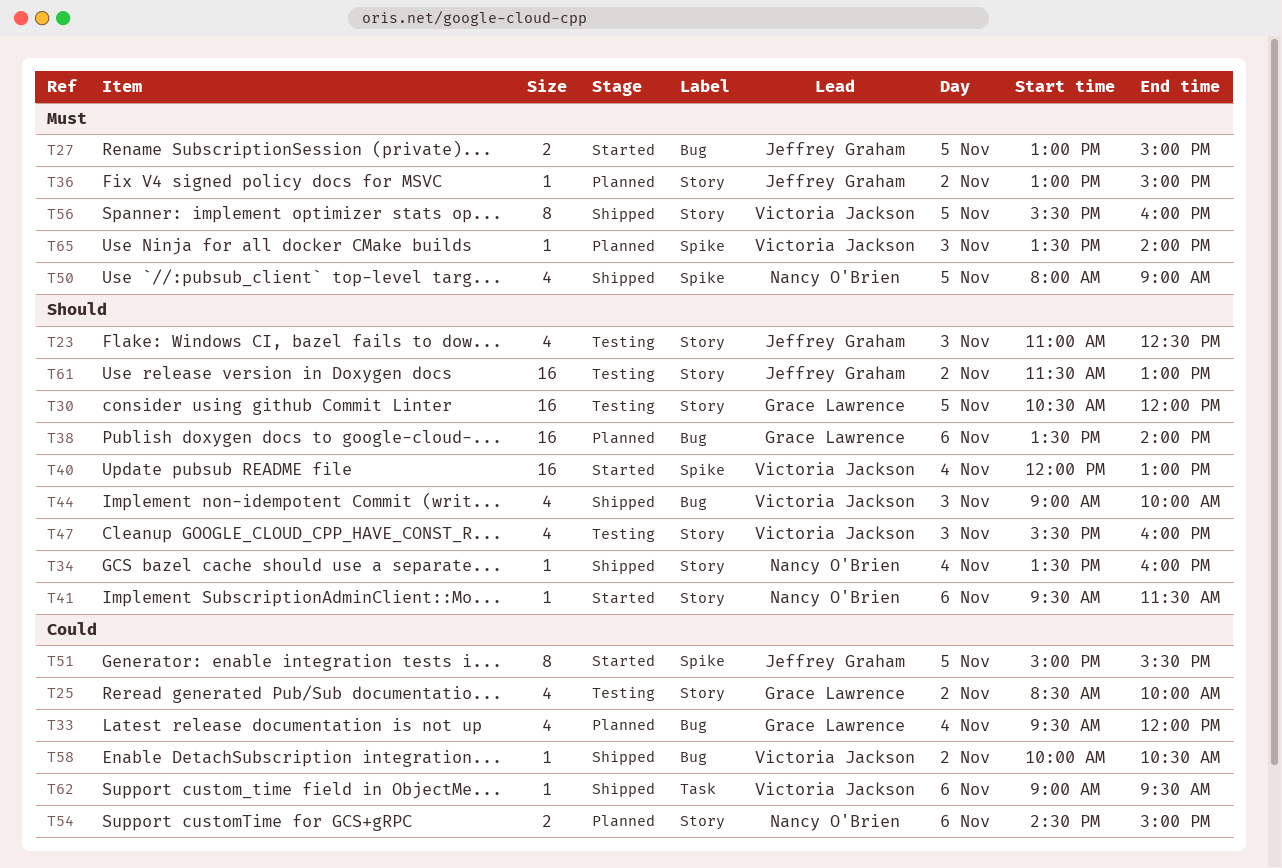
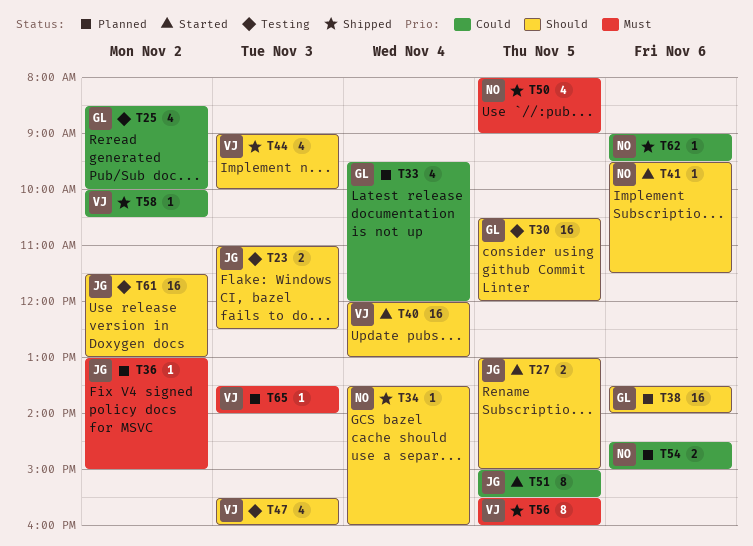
T23, estimate: 4 -> 2
T27, priority: Must -> Should
T62, owner: Victoria Jackson -> Nancy O'Brien

